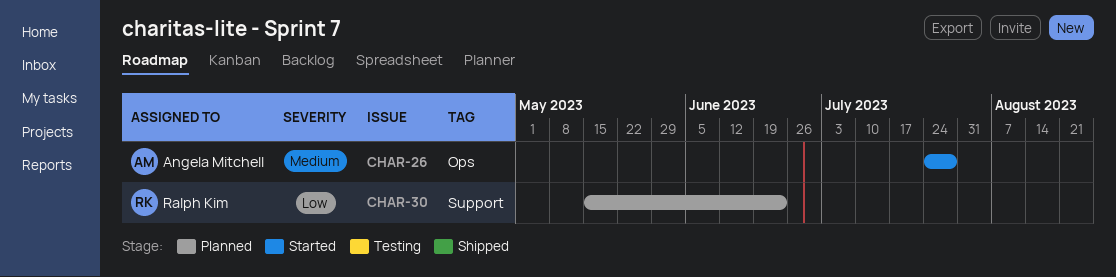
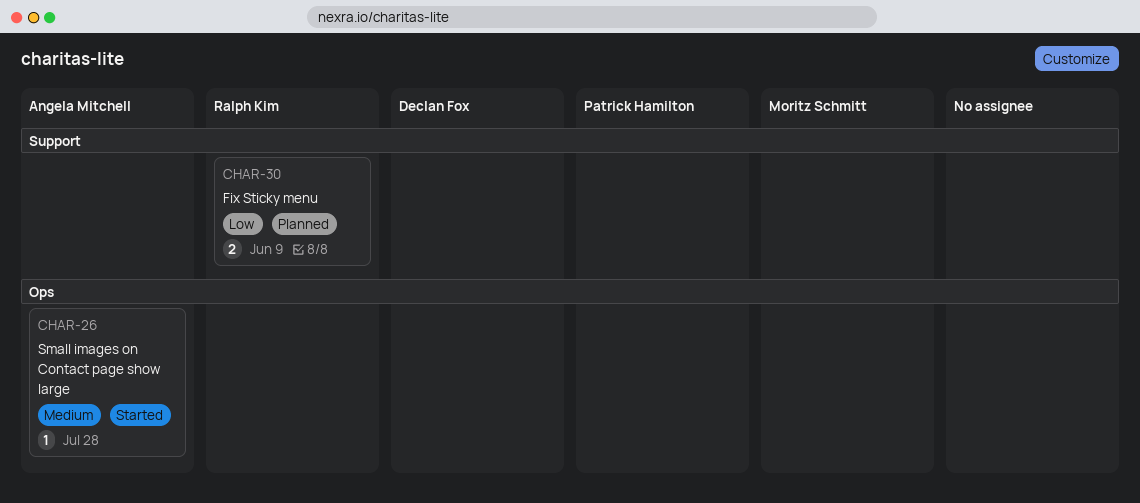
CHAR-30, due: Jun 23 -> Jun 9

